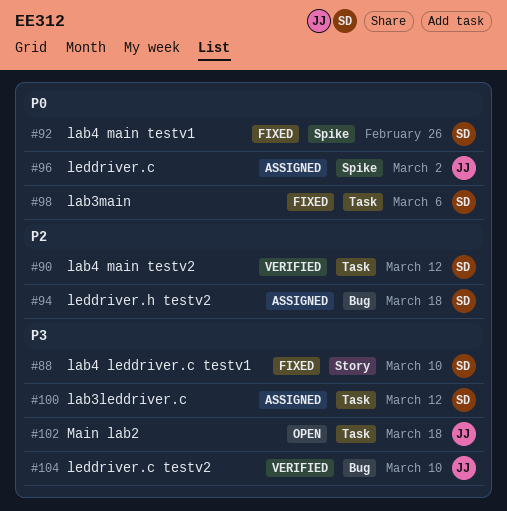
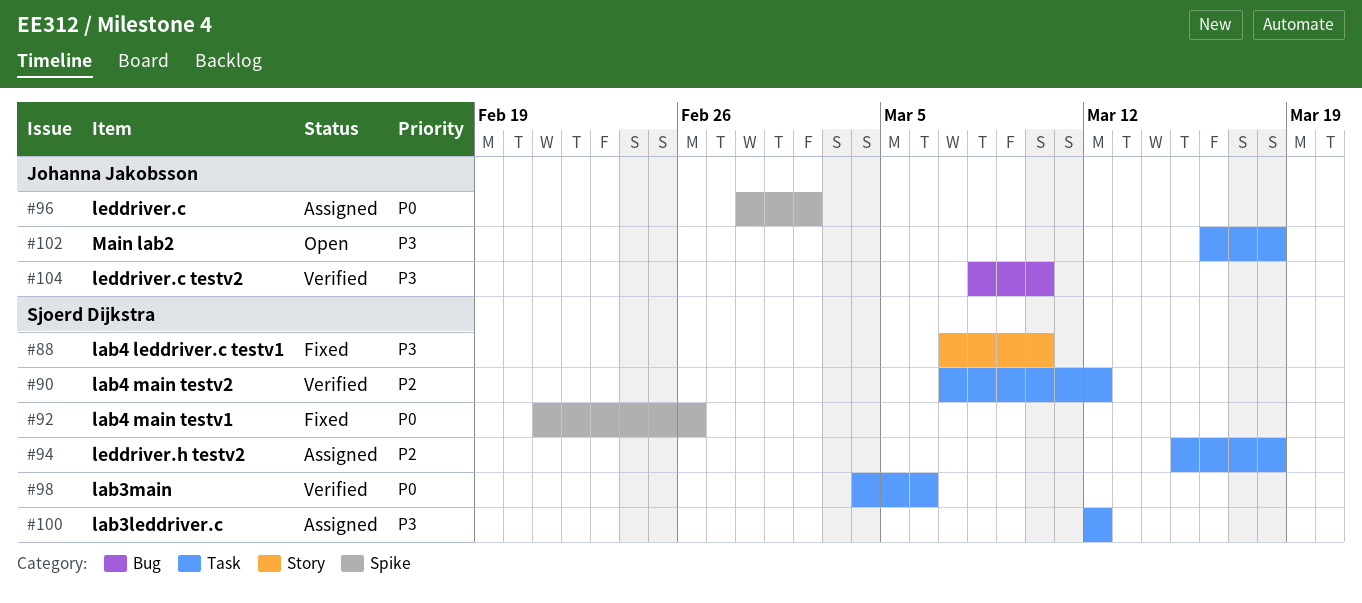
#94, label: Bug -> Task
#98, status: Fixed -> Verified

